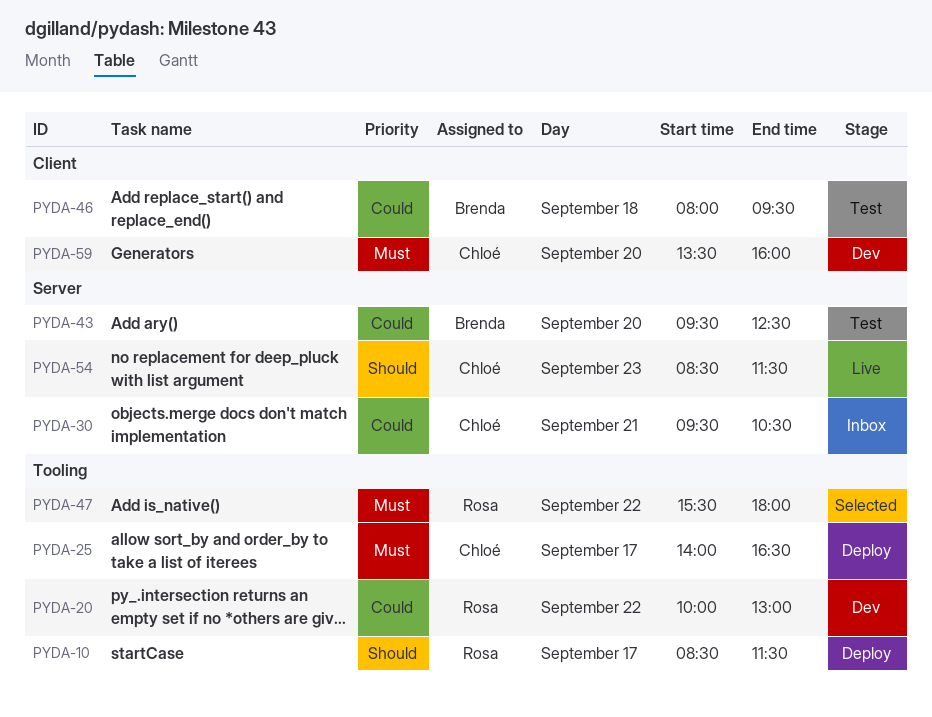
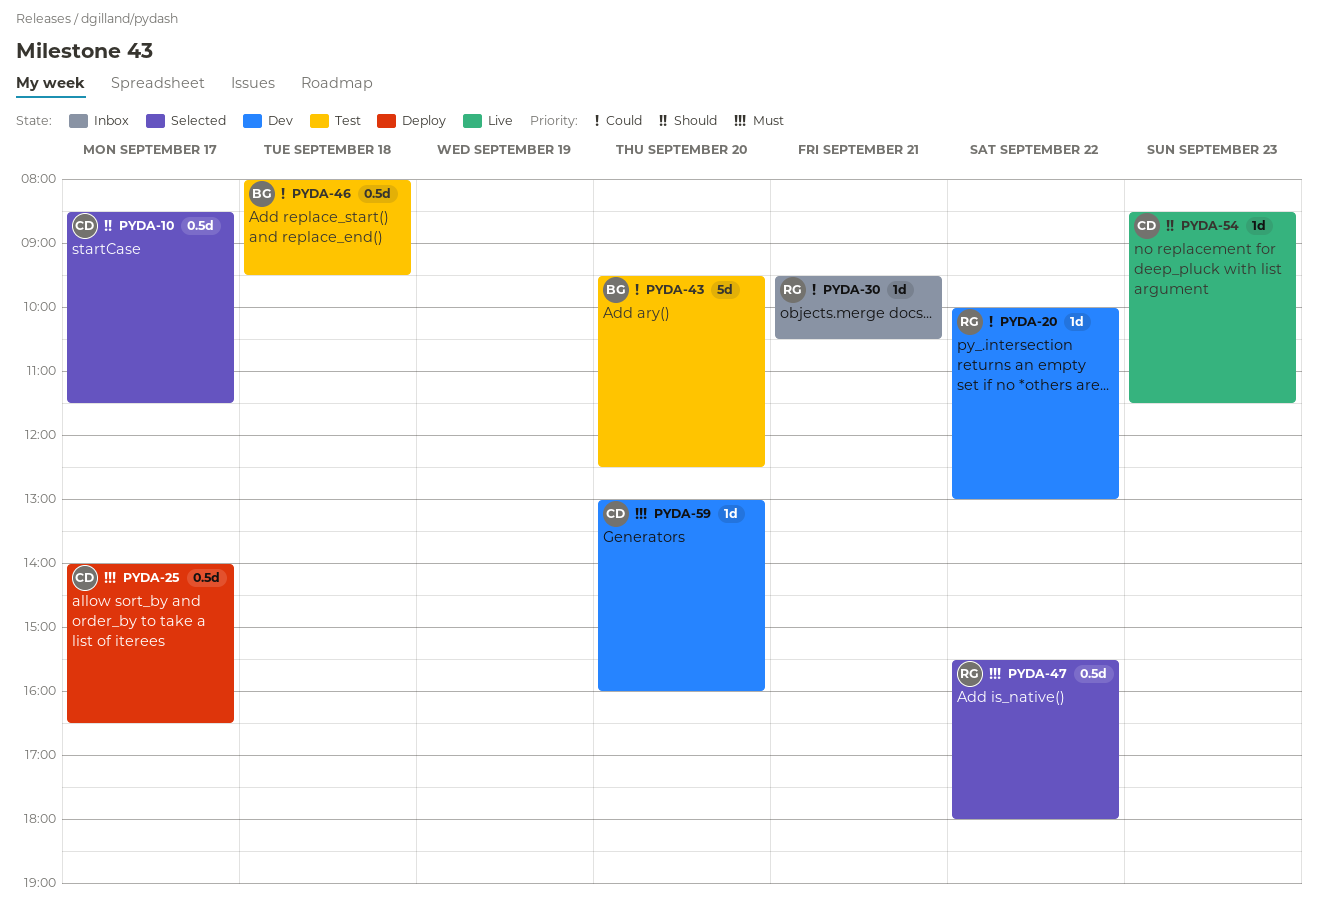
PYDA-10, status: Deploy -> Selected
PYDA-10, owner: Rosa -> Chloé
PYDA-30, owner: Chloé -> Rosa
PYDA-59, begins: 13:30 -> 13:00

